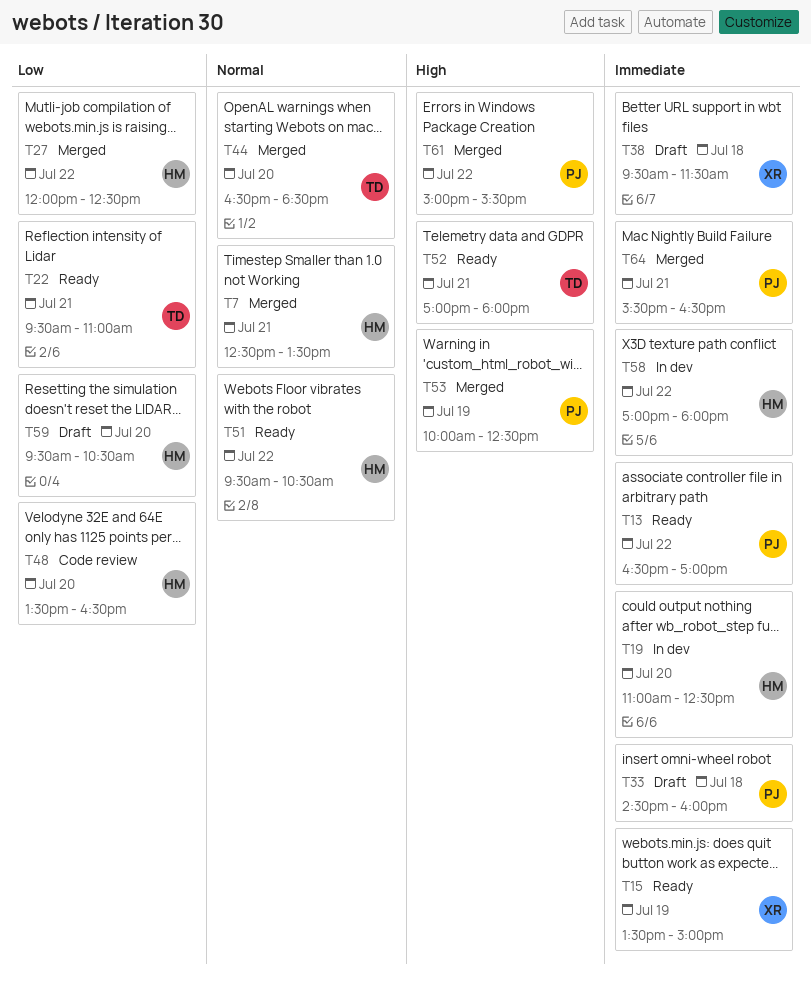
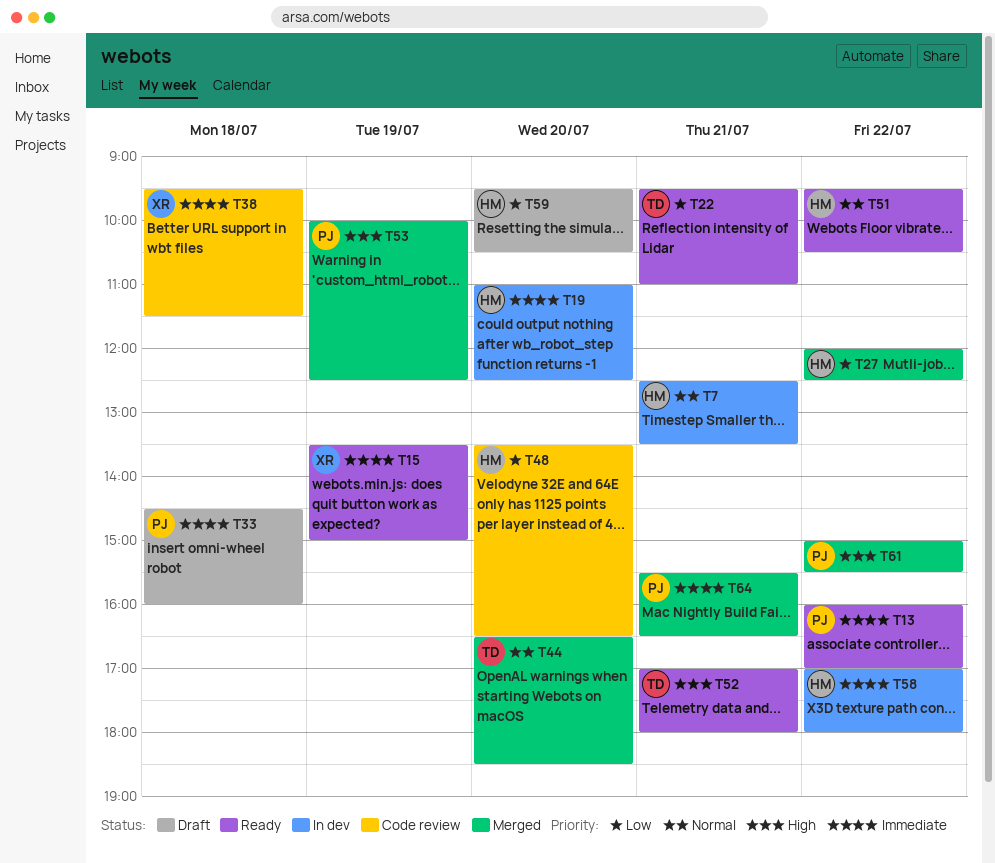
T7, status: Merged -> In dev
T13, begins: 16:30 -> 16:00
T38, status: Draft -> Code review

